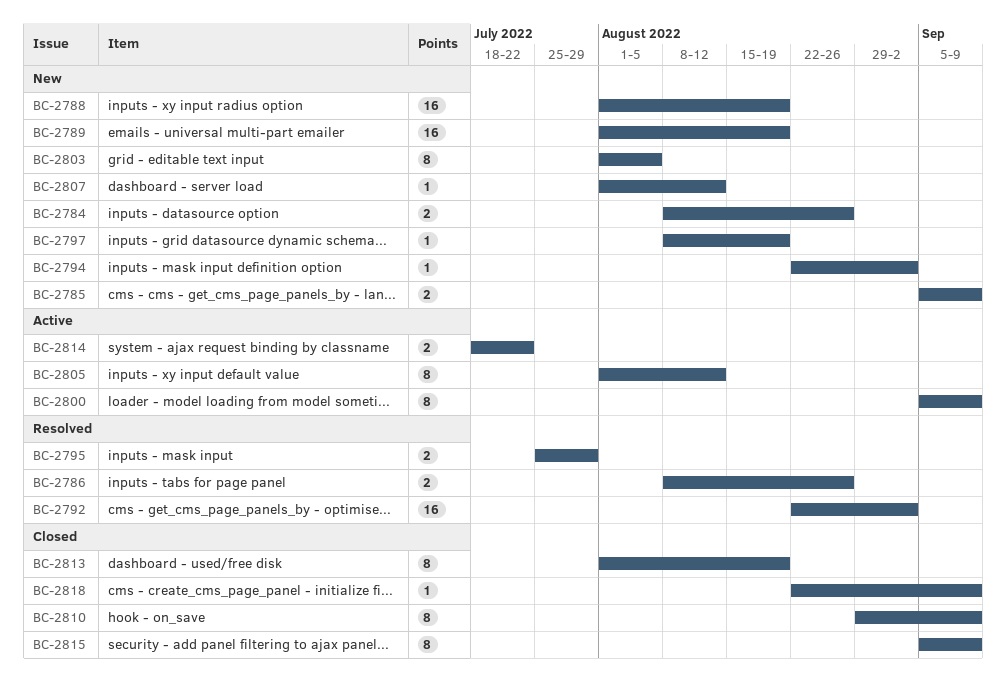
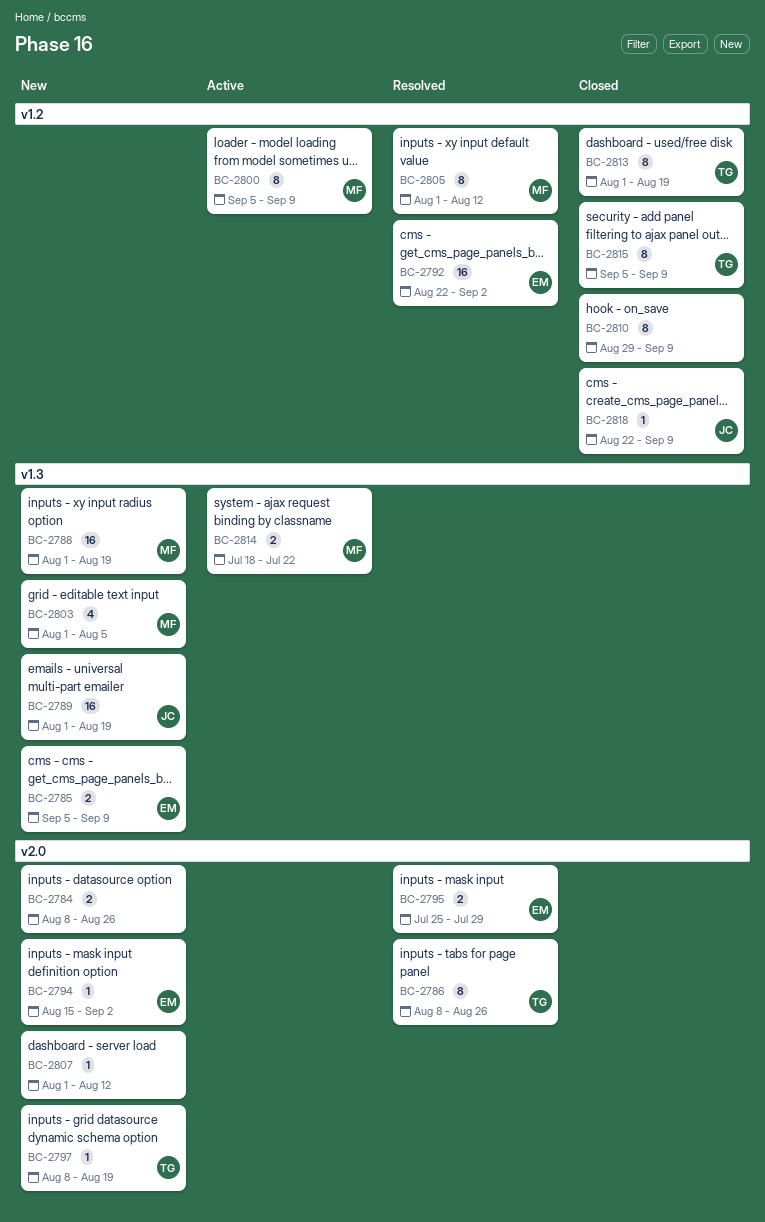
BC-2786, estimate: 2 -> 8
BC-2794, start: Aug 22 -> Aug 15
BC-2803, estimate: 8 -> 4
BC-2805, status: Active -> Resolved

